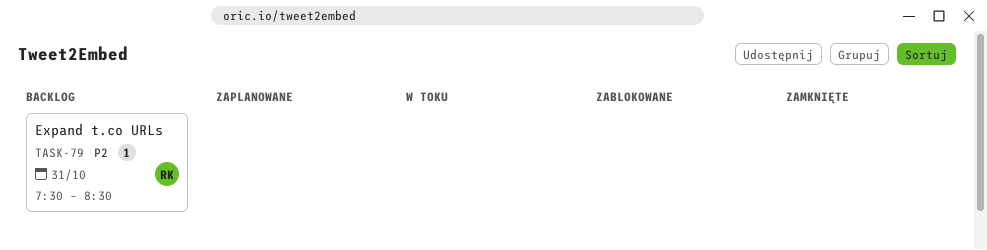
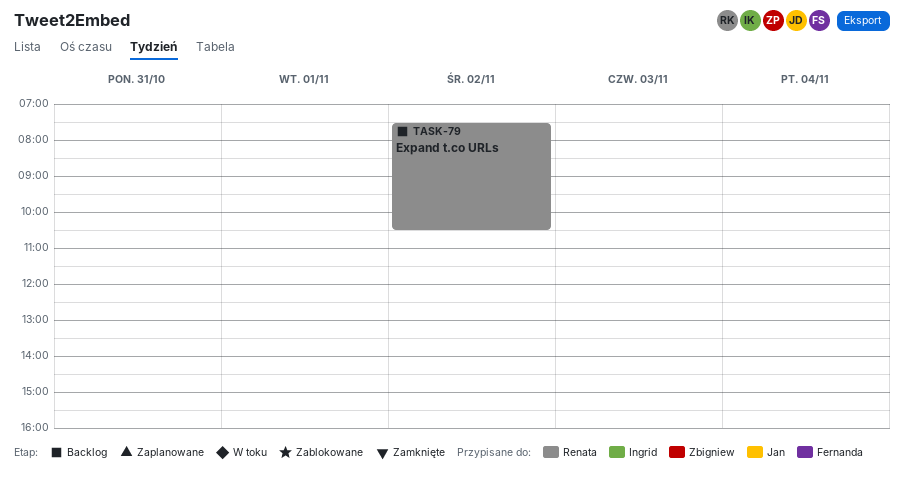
TASK-79, day: Oct 31 -> Nov 2
TASK-79, ends: 08:30 -> 10:30

